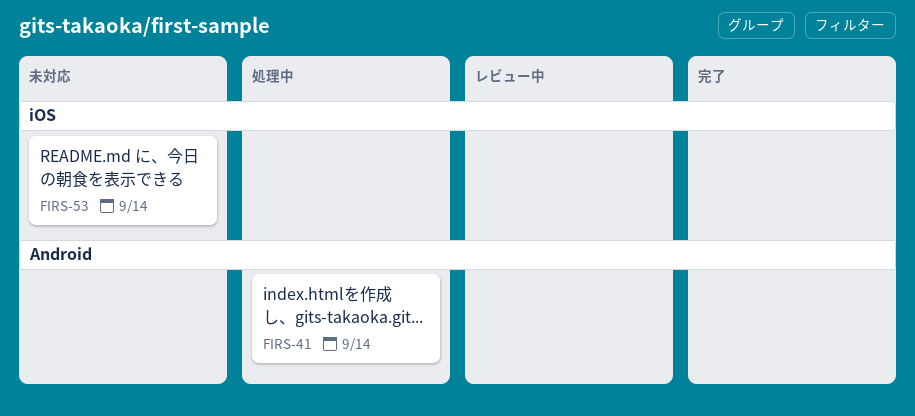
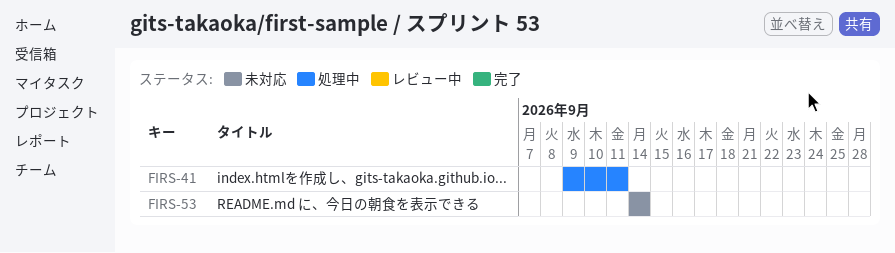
FIRS-41, due: Sep 14 -> Sep 11

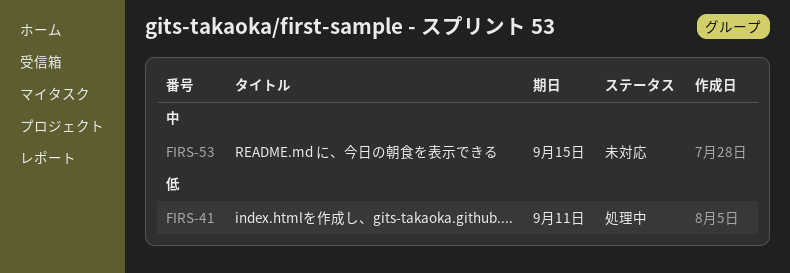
FIRS-53, due: Sep 14 -> Sep 15

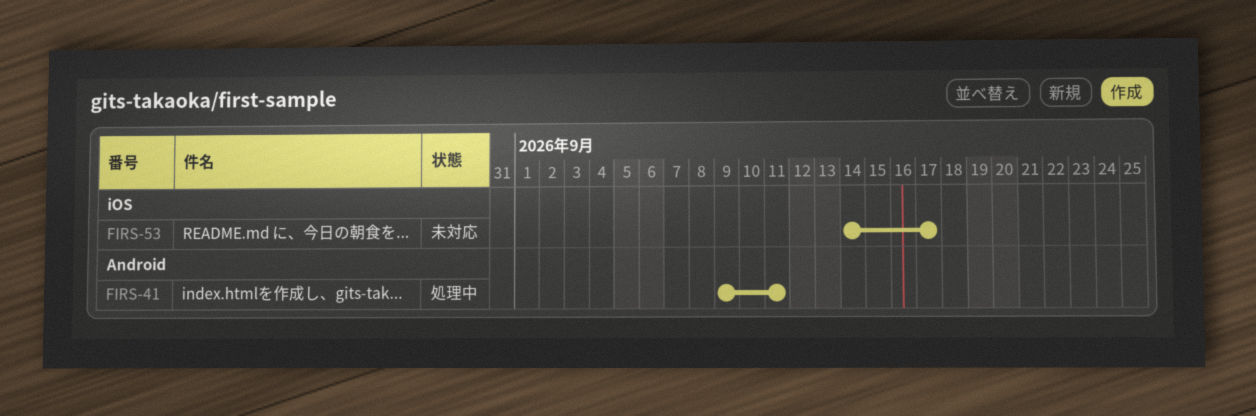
FIRS-53, due: Sep 15 -> Sep 17

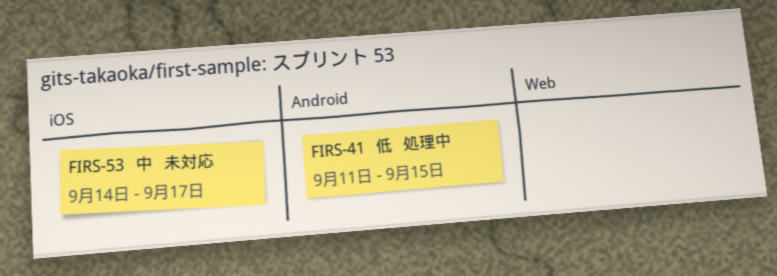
FIRS-41, start: Sep 9 -> Sep 11
FIRS-41, due: Sep 11 -> Sep 15

